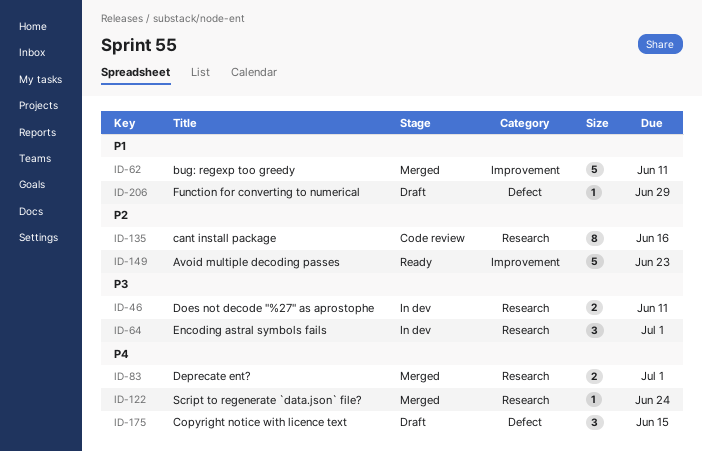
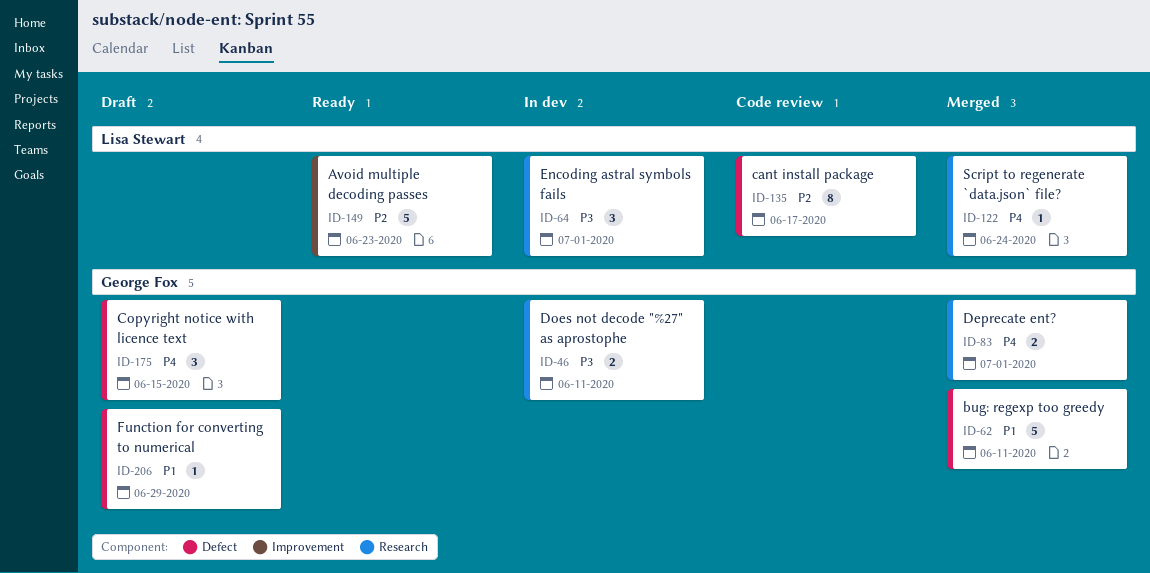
ID-62, label: Improvement -> Defect
ID-135, label: Research -> Defect
ID-135, due: Jun 16 -> Jun 17

